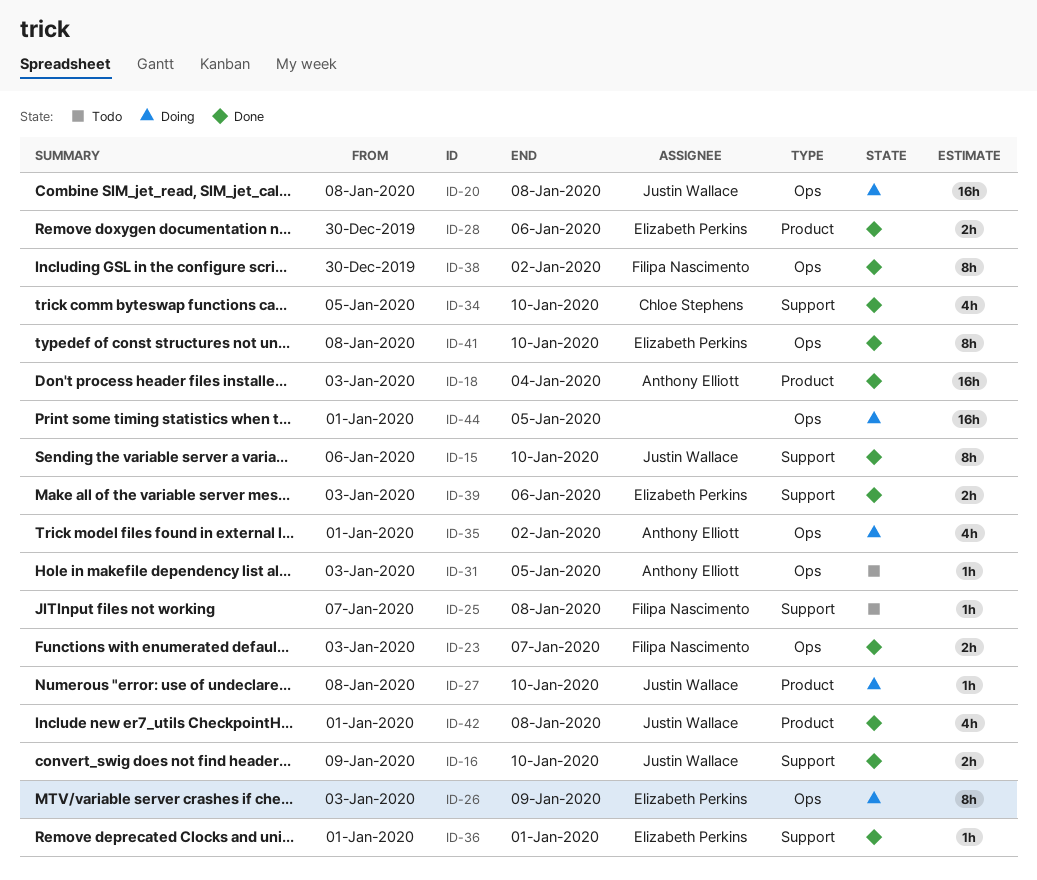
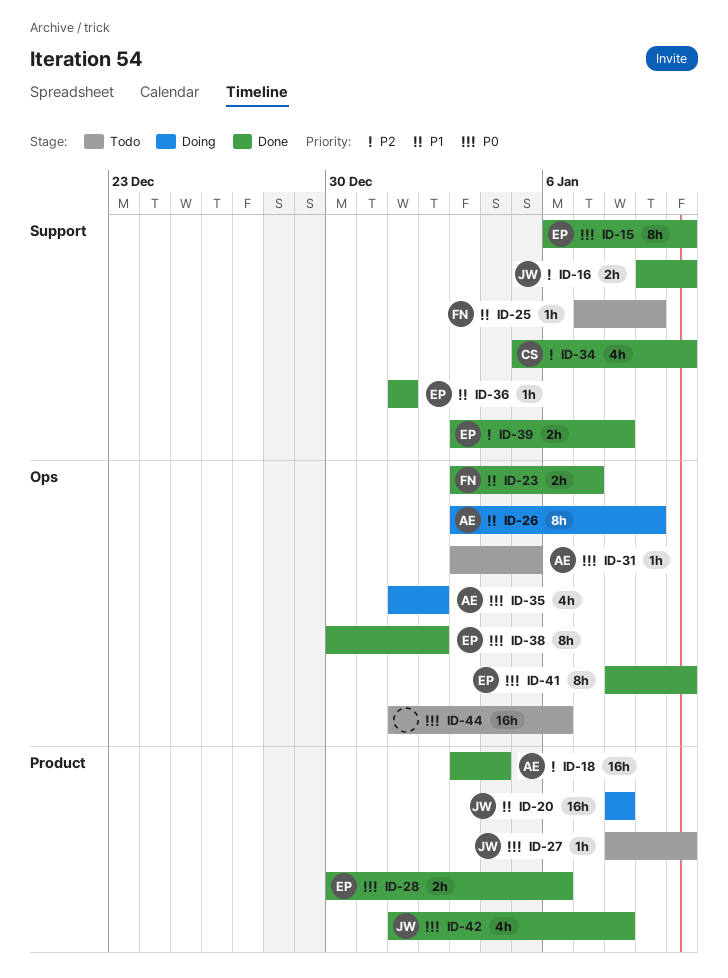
ID-15, owner: Justin Wallace -> Elizabeth Perkins
ID-20, label: Ops -> Product
ID-25, due: Jan 8 -> Jan 9
ID-26, owner: Elizabeth Perkins -> Anthony Elliott
ID-27, status: Doing -> Todo
ID-38, owner: Filipa Nascimento -> Elizabeth Perkins
ID-39, due: Jan 6 -> Jan 8
ID-44, status: Doing -> Todo
ID-44, due: Jan 5 -> Jan 6

